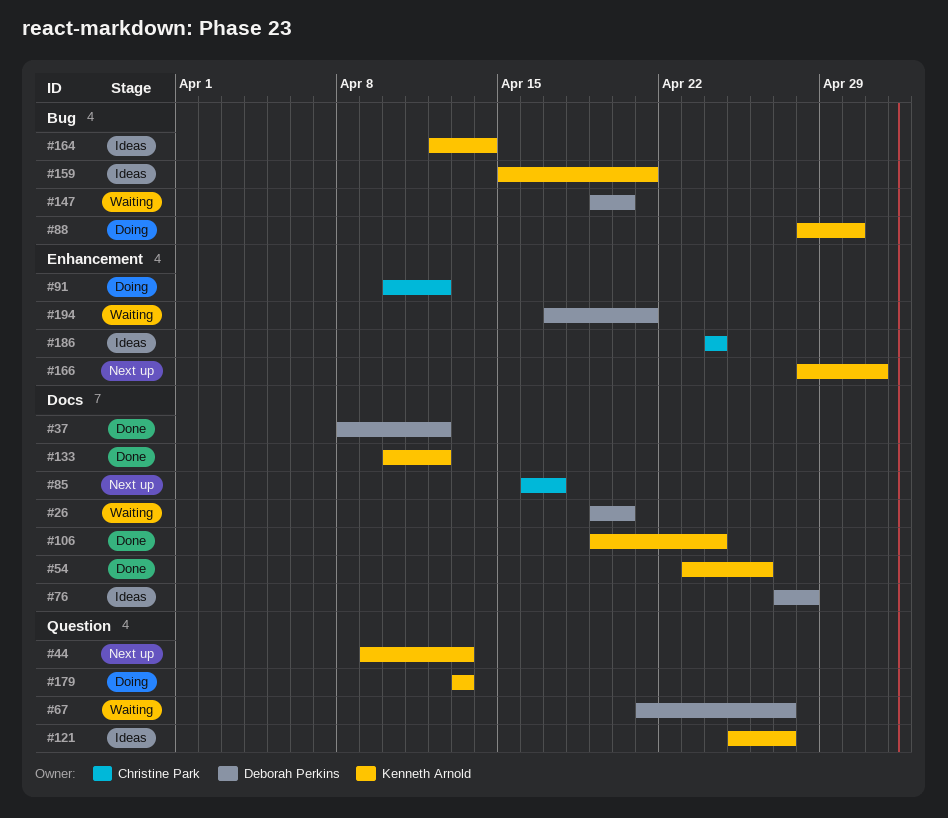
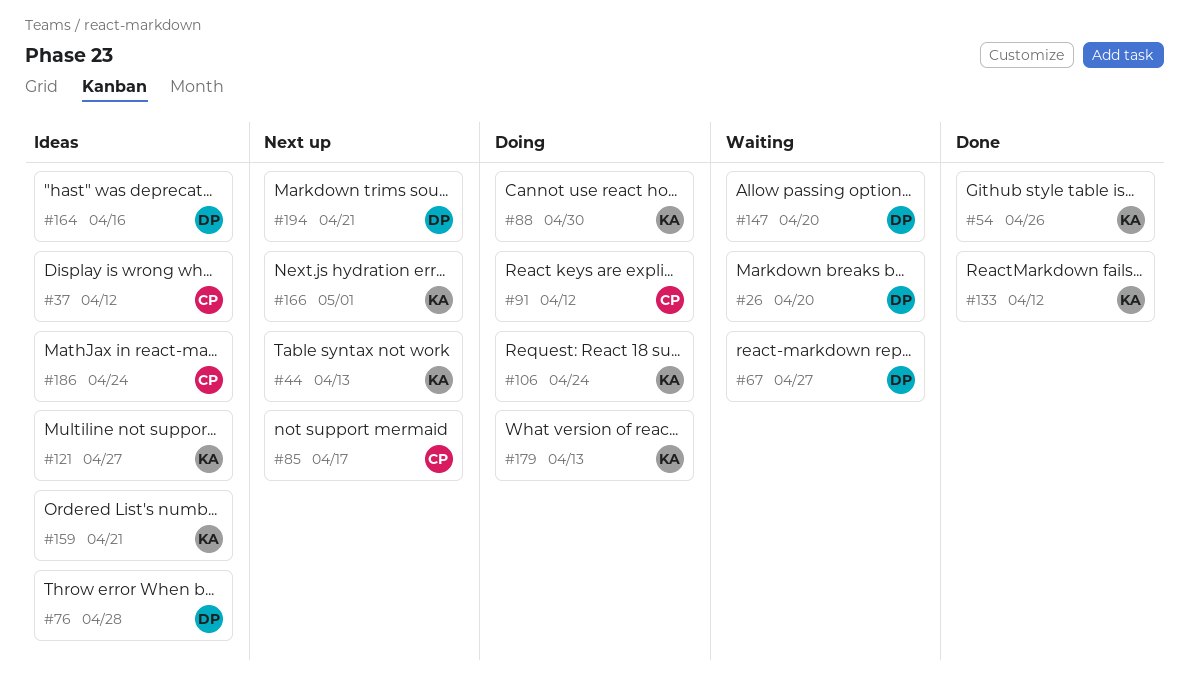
#37, status: Done -> Ideas
#37, owner: Deborah Perkins -> Christine Park
#106, status: Done -> Doing
#164, owner: Kenneth Arnold -> Deborah Perkins
#164, due: Apr 14 -> Apr 16
#194, status: Waiting -> Next up

